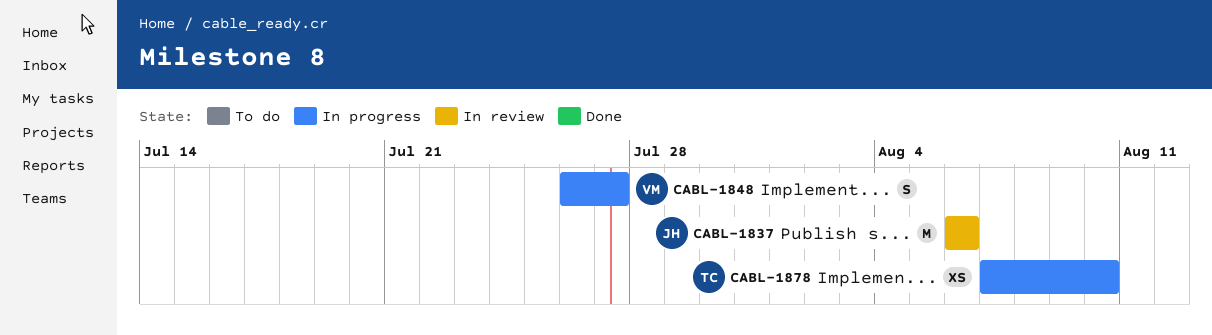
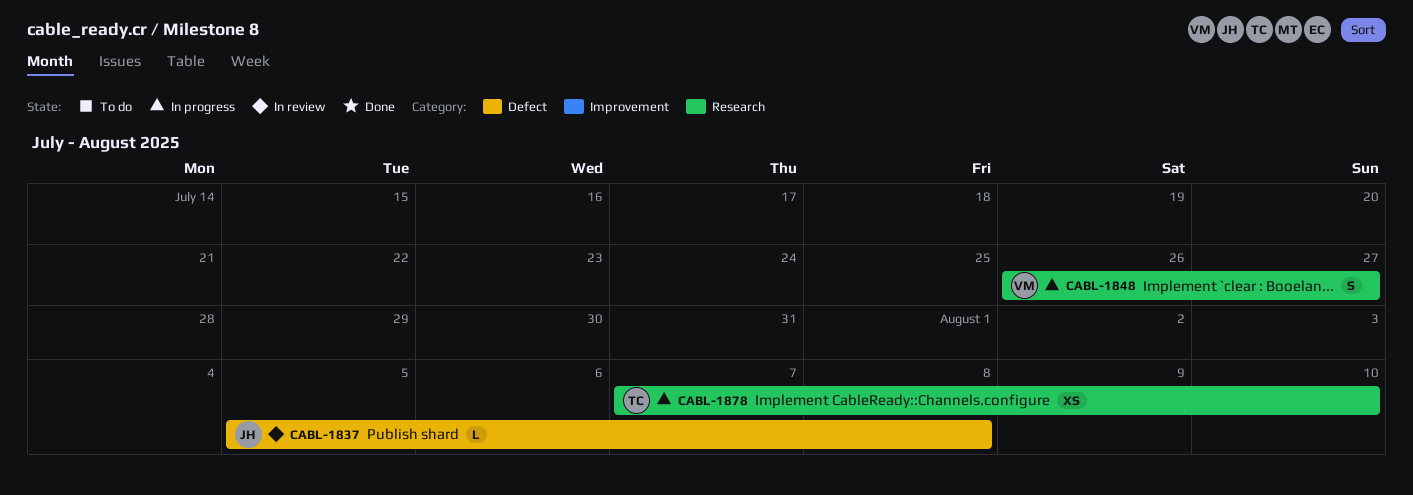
CABL-1837, estimate: M -> L
CABL-1837, start: Aug 6 -> Aug 5
CABL-1837, due: Aug 6 -> Aug 8

